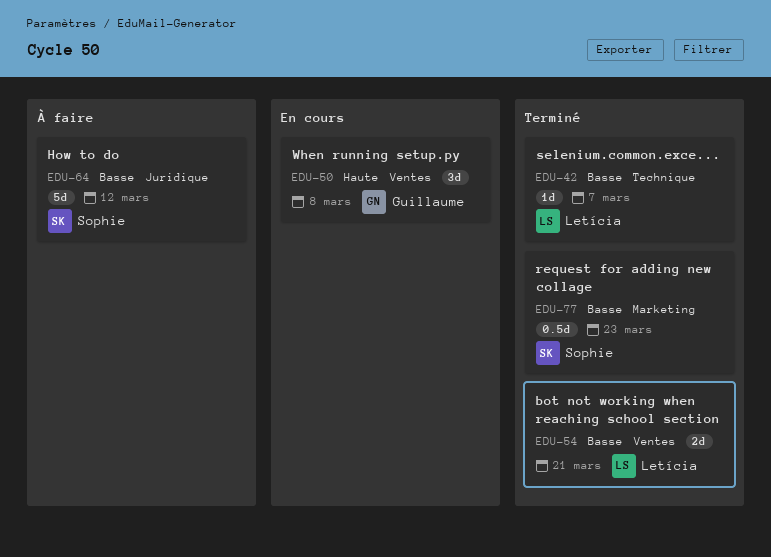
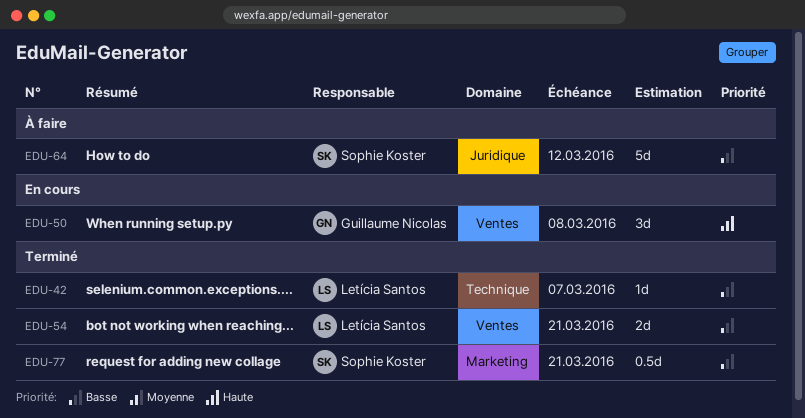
EDU-77, due: Mar 23 -> Mar 21

